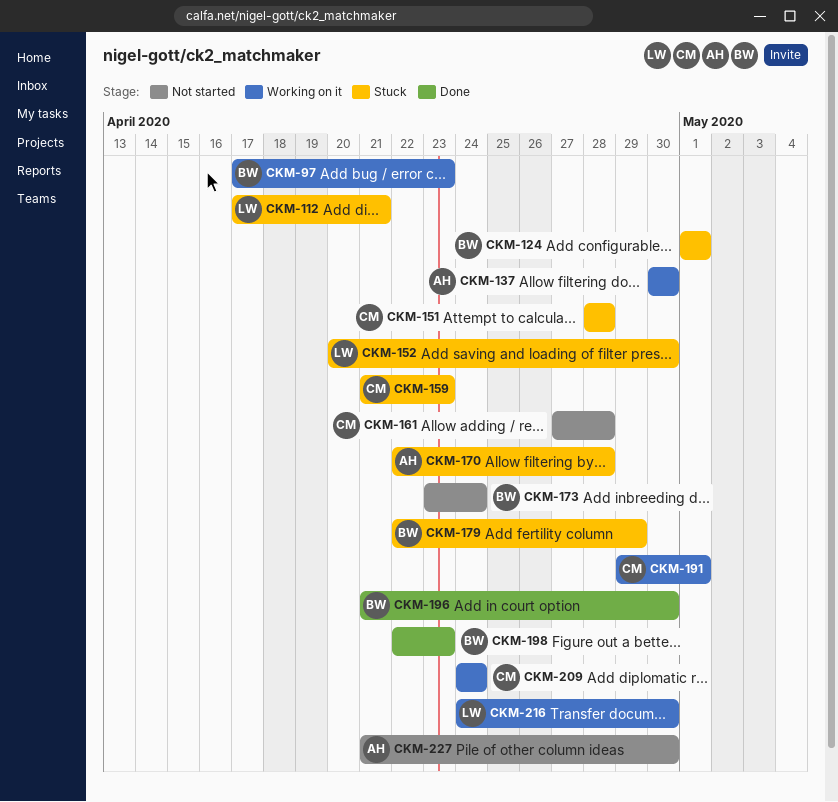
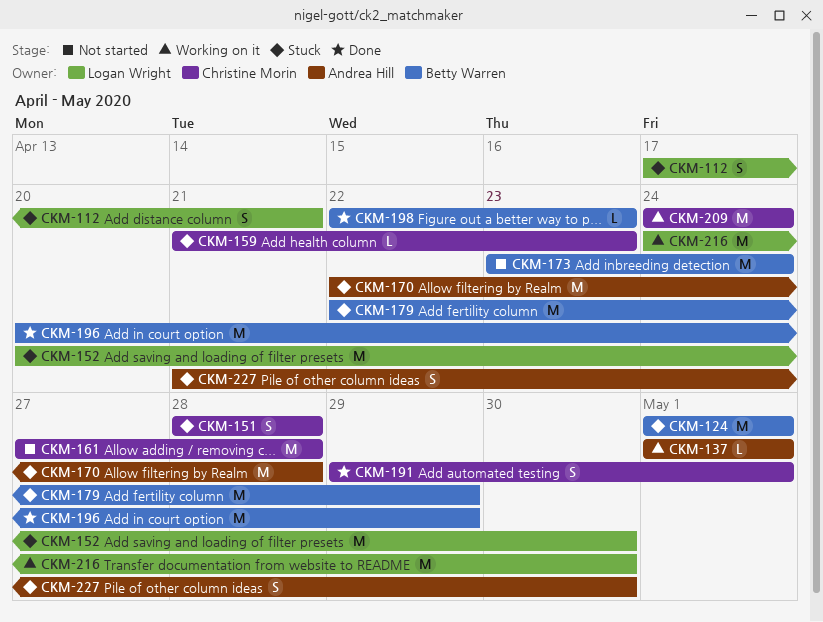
CKM-97: present -> none
CKM-137, start: Apr 30 -> May 1
CKM-137, due: Apr 30 -> May 1
CKM-191, status: Working on it -> Done
CKM-196, start: Apr 21 -> Apr 20
CKM-196, due: Apr 30 -> Apr 29
CKM-227, status: Not started -> Stuck

